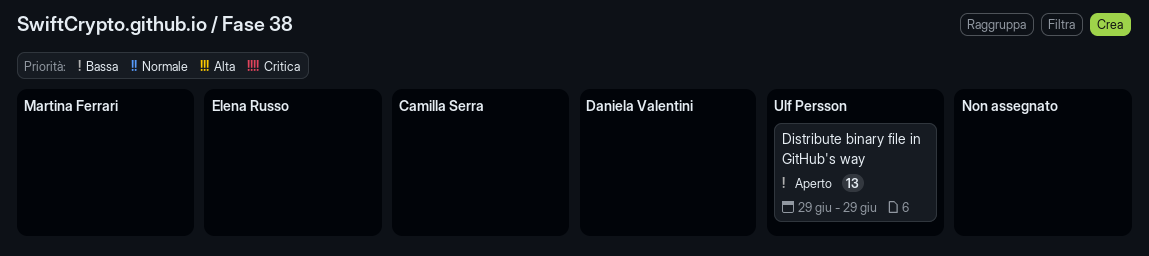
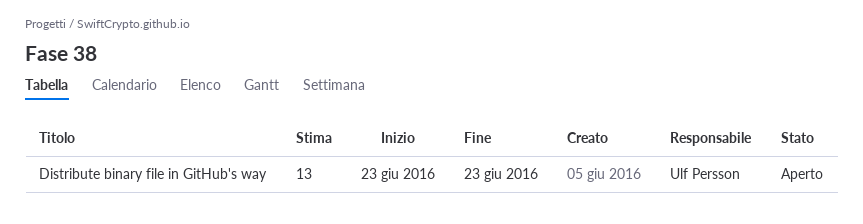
Distribute binary file in GitHub's way, start: Jun 29 -> Jun 23
Distribute binary file in GitHub's way, due: Jun 29 -> Jun 23

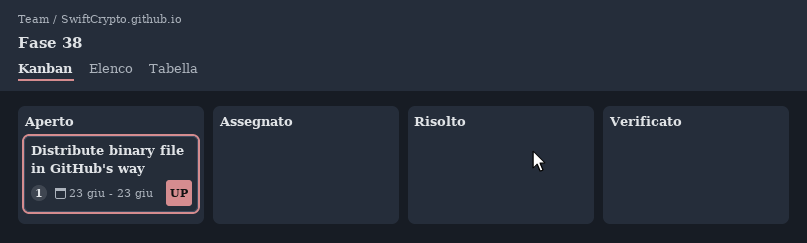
Distribute binary file in GitHub's way, estimate: 13 -> 1

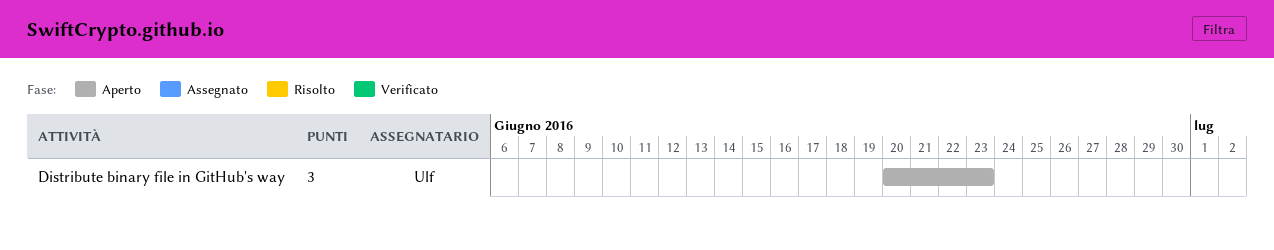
Distribute binary file in GitHub's way, estimate: 1 -> 3
Distribute binary file in GitHub's way, start: Jun 23 -> Jun 20

